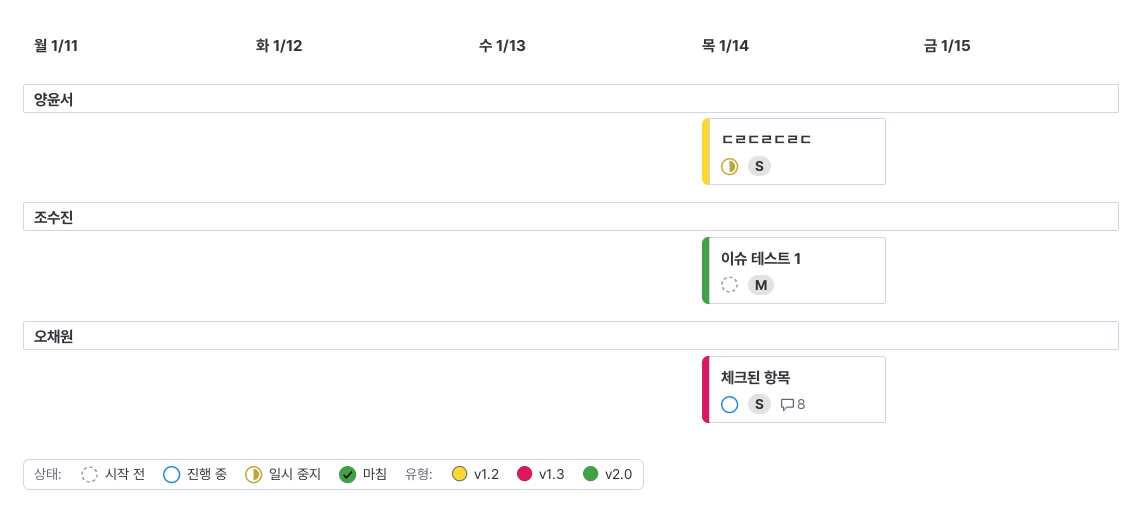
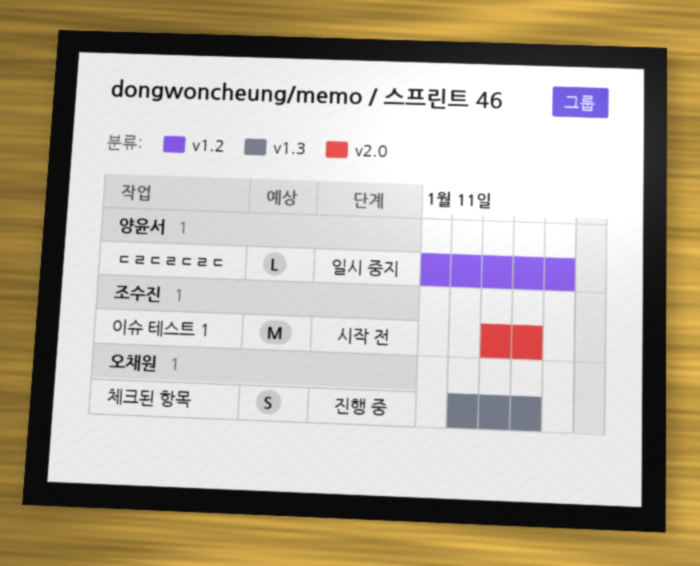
ㄷㄹㄷㄹㄷㄹㄷ, estimate: S -> L
ㄷㄹㄷㄹㄷㄹㄷ, due: Jan 14 -> Jan 15

